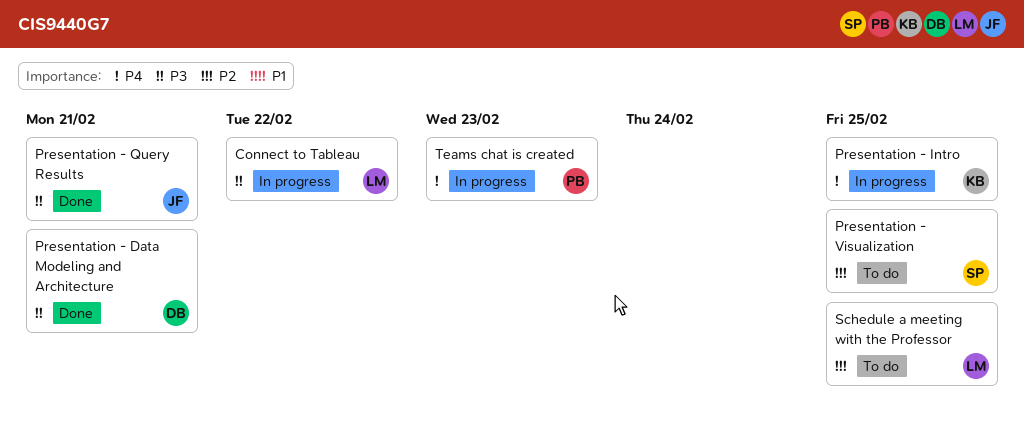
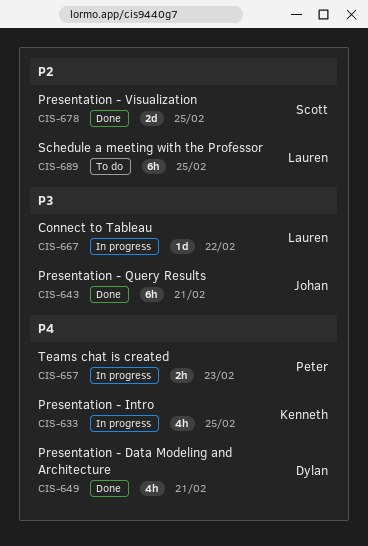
Presentation - Data Modeling and Architecture, priority: P3 -> P4
Presentation - Visualization, status: To do -> Done

